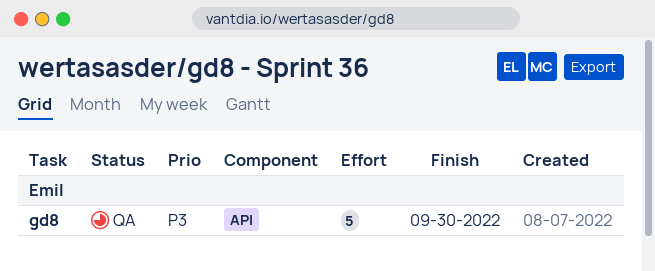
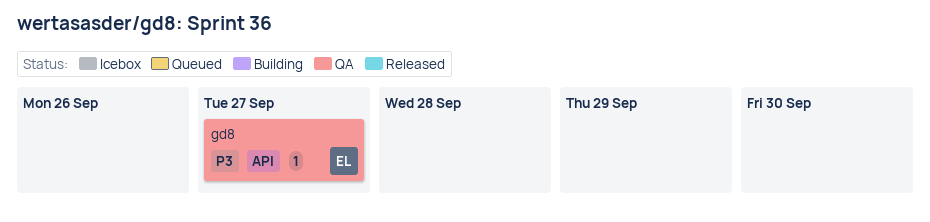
gd8, estimate: 5 -> 1
gd8, due: Sep 30 -> Sep 27

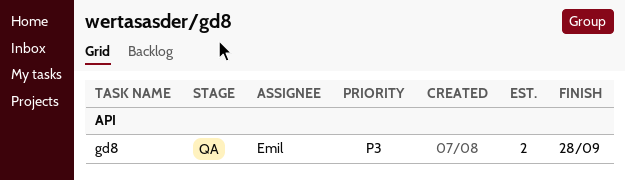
gd8, estimate: 1 -> 2
gd8, due: Sep 27 -> Sep 28

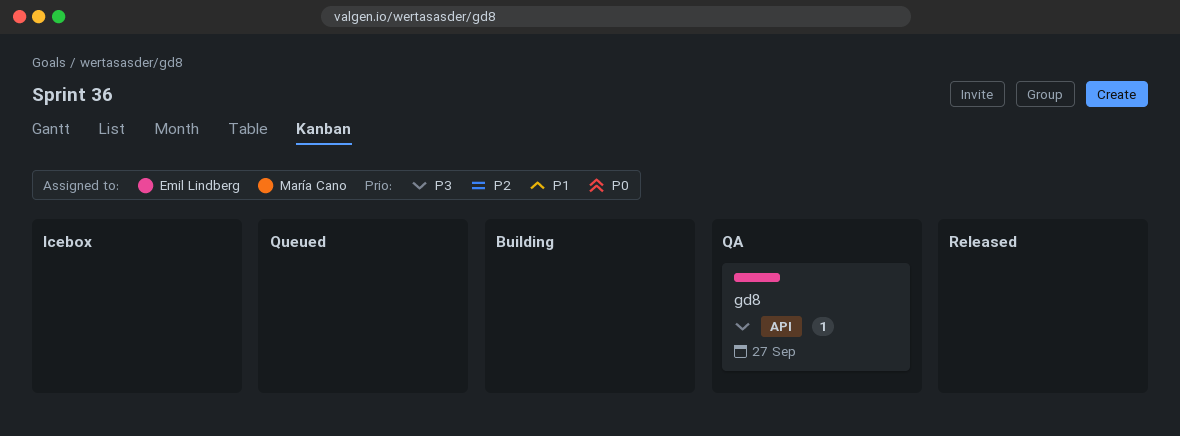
gd8, estimate: 2 -> 1
gd8, due: Sep 28 -> Sep 27

